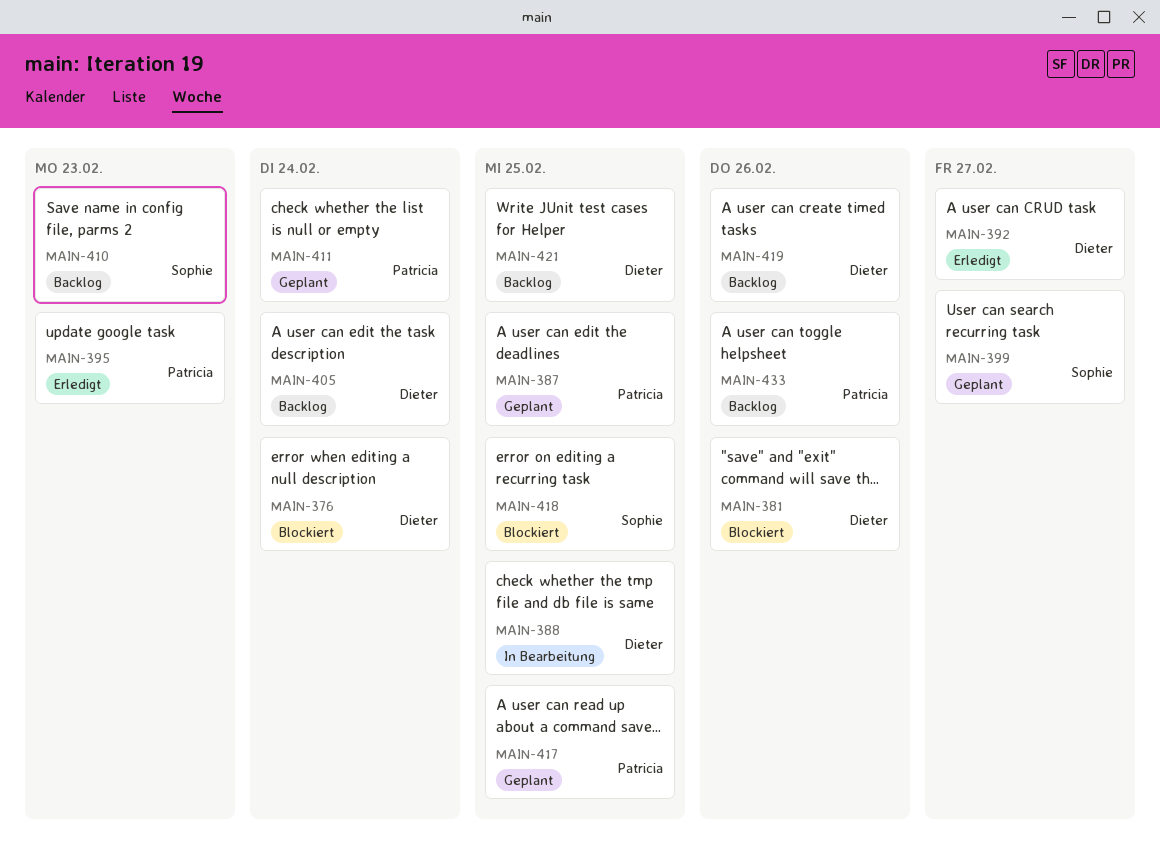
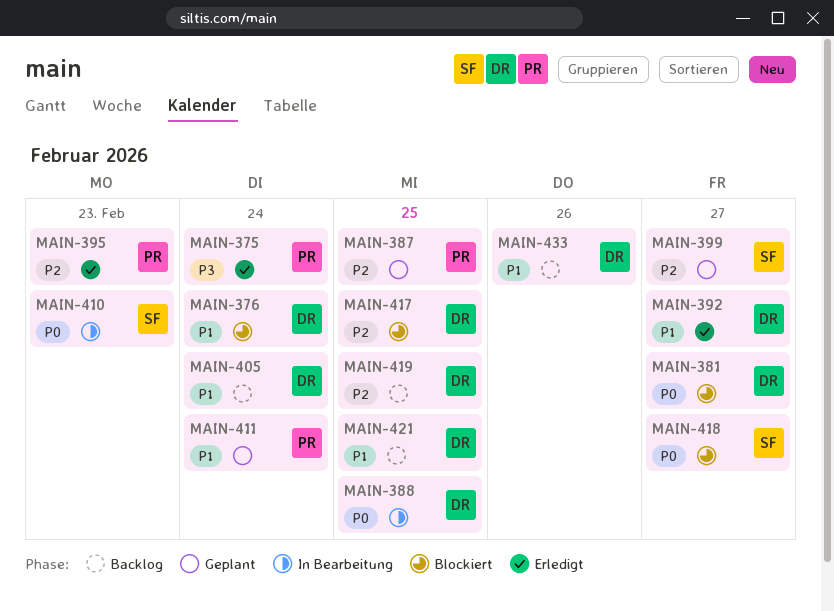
MAIN-375: none -> present
MAIN-381, due: Feb 26 -> Feb 27
MAIN-410, status: Backlog -> In Bearbeitung
MAIN-417, status: Geplant -> Blockiert
MAIN-417, owner: Patricia -> Dieter
MAIN-418, due: Feb 25 -> Feb 27
MAIN-419, due: Feb 26 -> Feb 25
MAIN-433, owner: Patricia -> Dieter

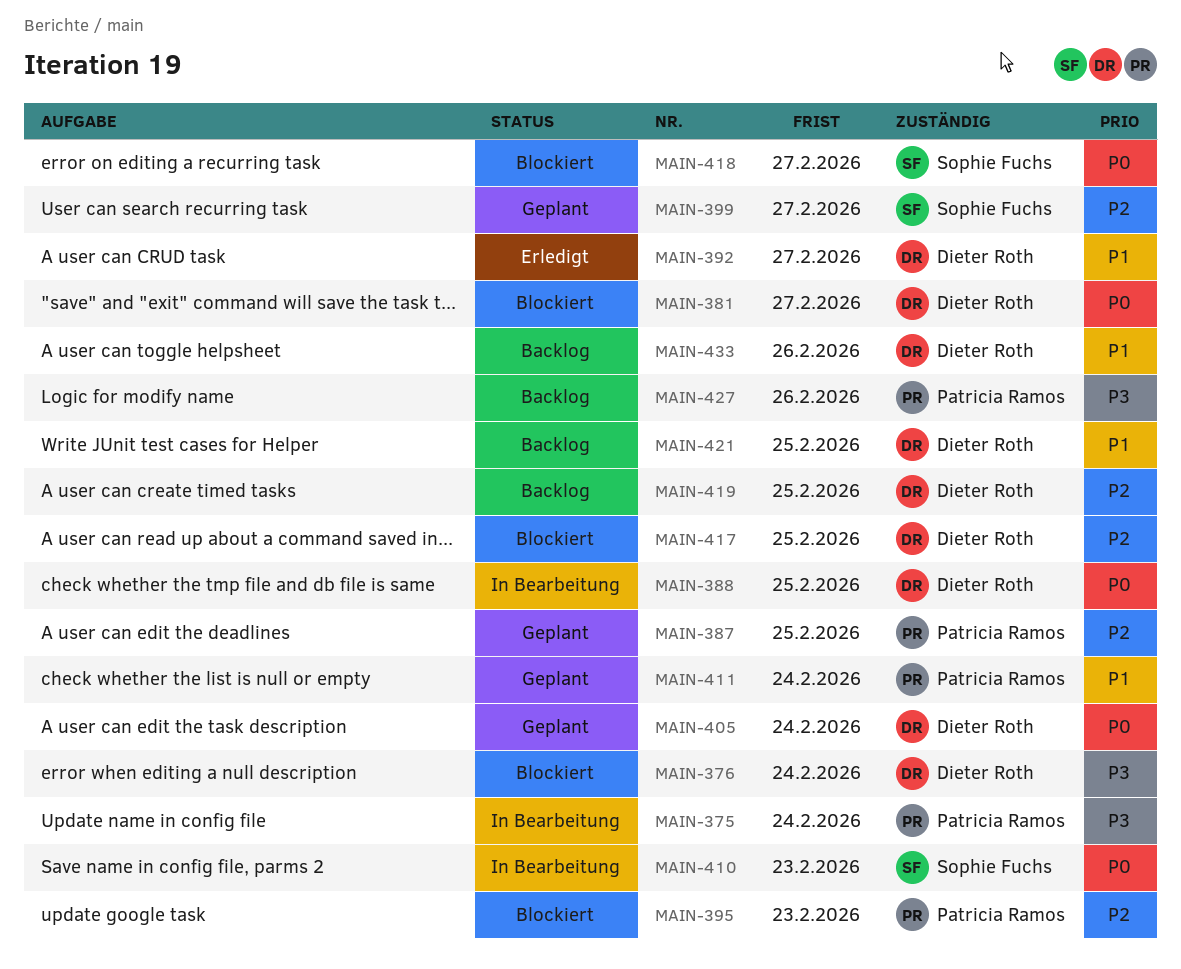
MAIN-375, status: Erledigt -> In Bearbeitung
MAIN-376, priority: P1 -> P3
MAIN-395, status: Erledigt -> Blockiert
MAIN-405, status: Backlog -> Geplant
MAIN-405, priority: P1 -> P0
MAIN-427: none -> present

